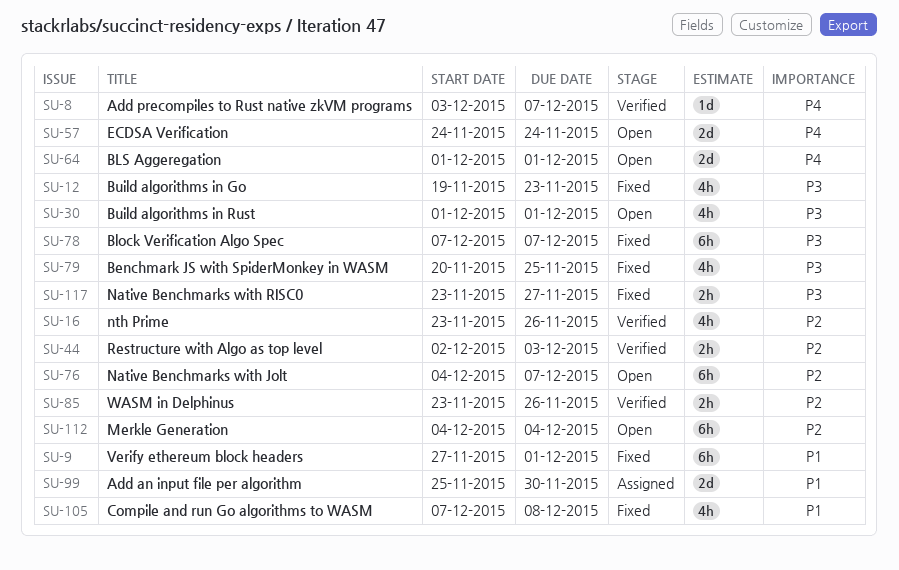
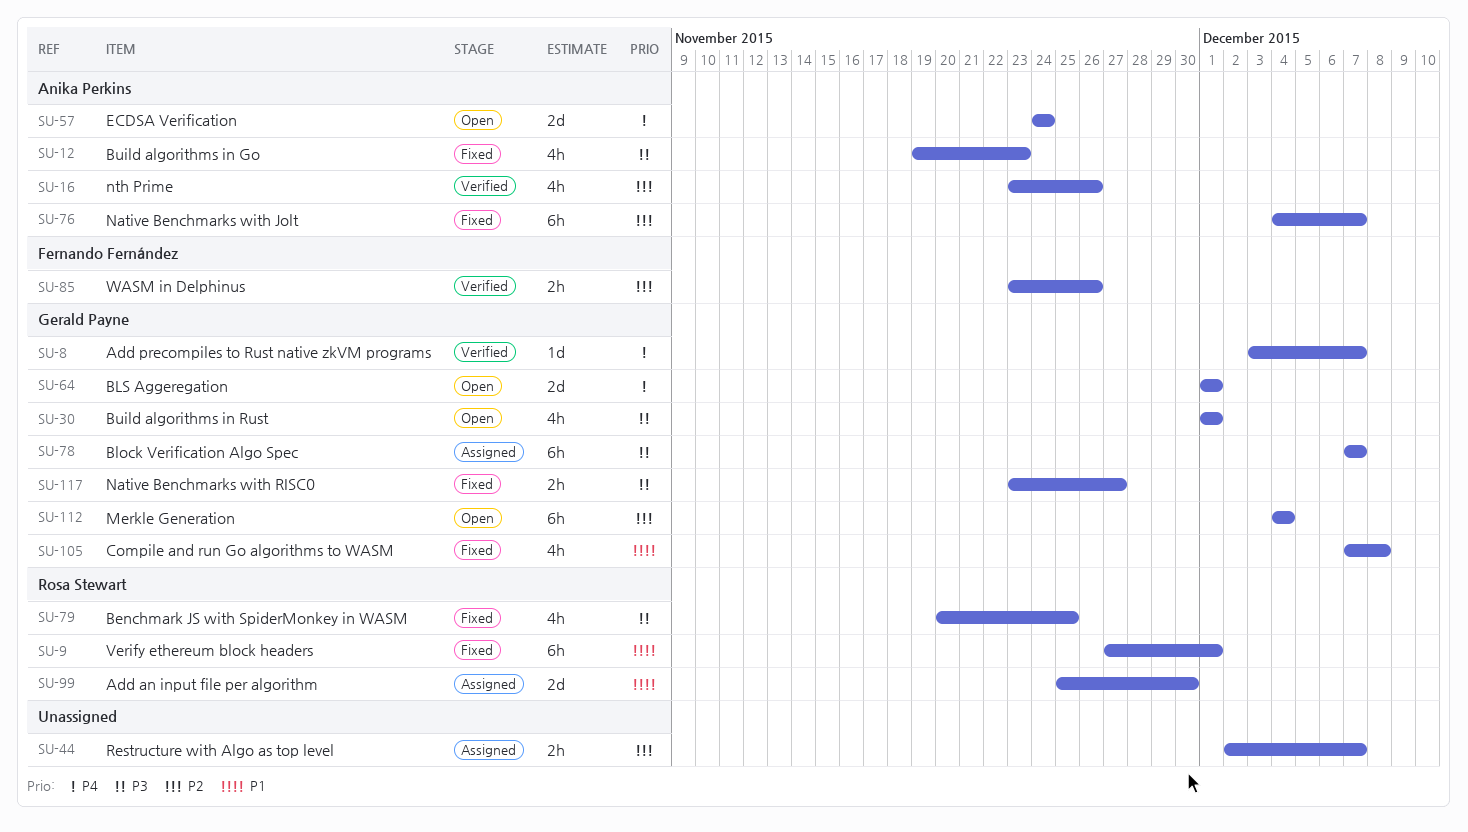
SU-44, status: Verified -> Assigned
SU-44, due: Dec 3 -> Dec 7
SU-76, status: Open -> Fixed
SU-78, status: Fixed -> Assigned

